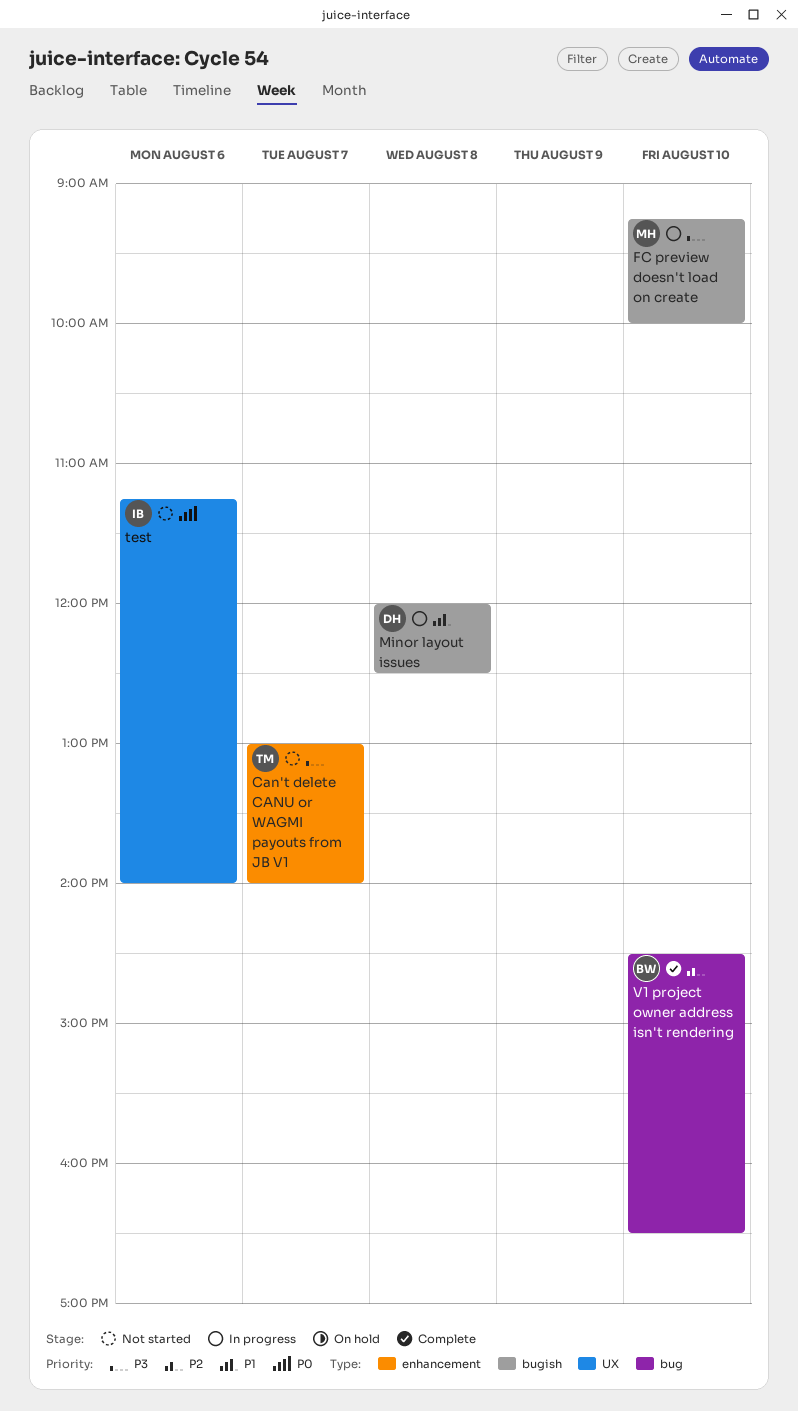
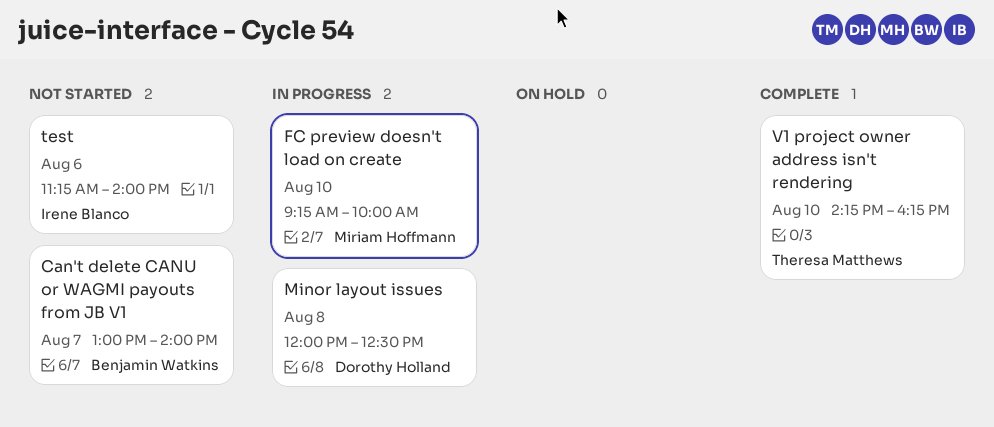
Can't delete CANU or WAGMI payouts from JB V1, owner: Theresa Matthews -> Benjamin Watkins
V1 project owner address isn't rendering, owner: Benjamin Watkins -> Theresa Matthews
V1 project owner address isn't rendering, begins: 14:30 -> 14:15
V1 project owner address isn't rendering, ends: 16:30 -> 16:15

